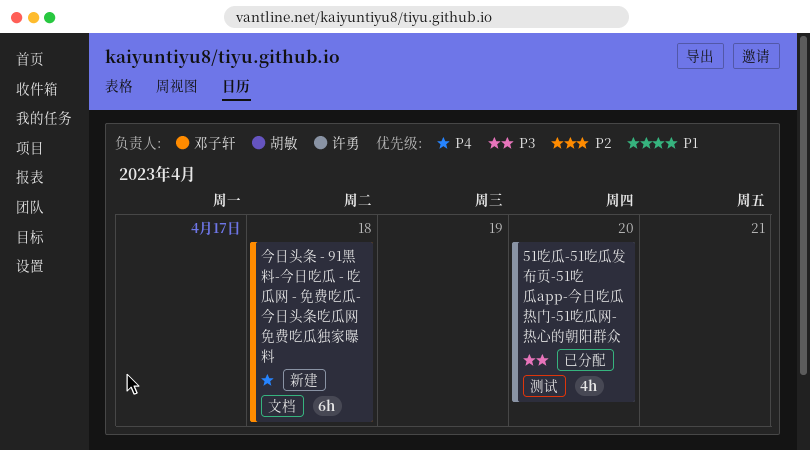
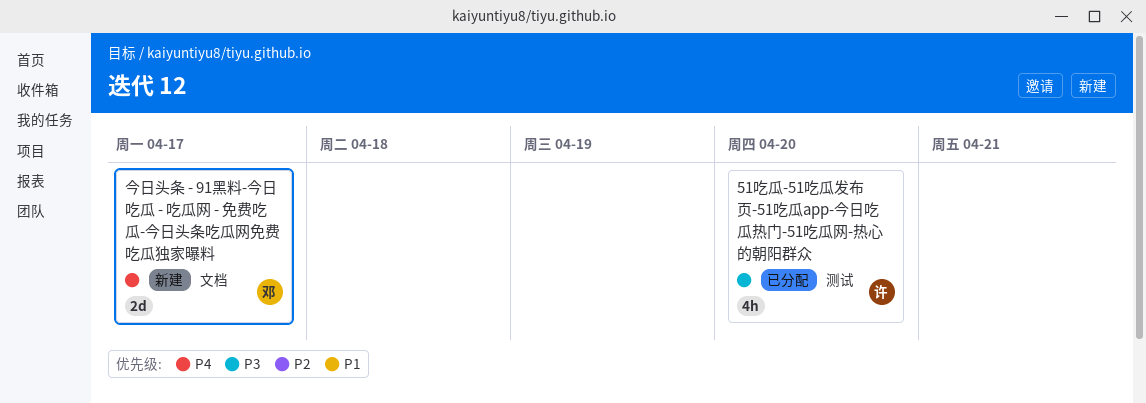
今日头条 - 91黑料-今日吃瓜 - 吃瓜网 - 免费吃瓜-今日头条吃瓜网免费吃瓜独家曝料, estimate: 6h -> 2d
今日头条 - 91黑料-今日吃瓜 - 吃瓜网 - 免费吃瓜-今日头条吃瓜网免费吃瓜独家曝料, due: Apr 18 -> Apr 17

